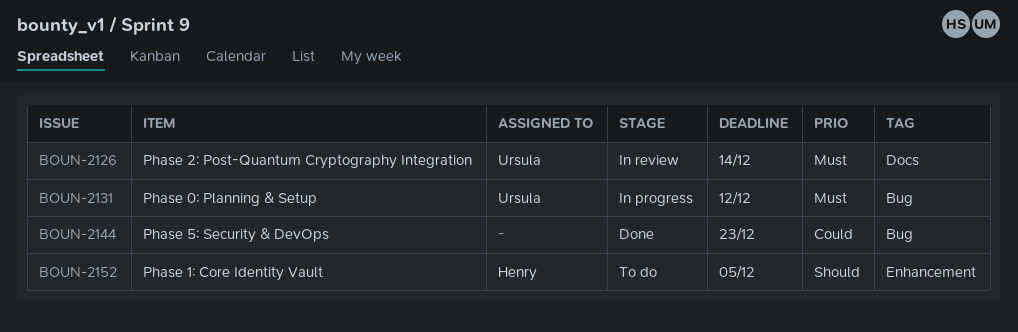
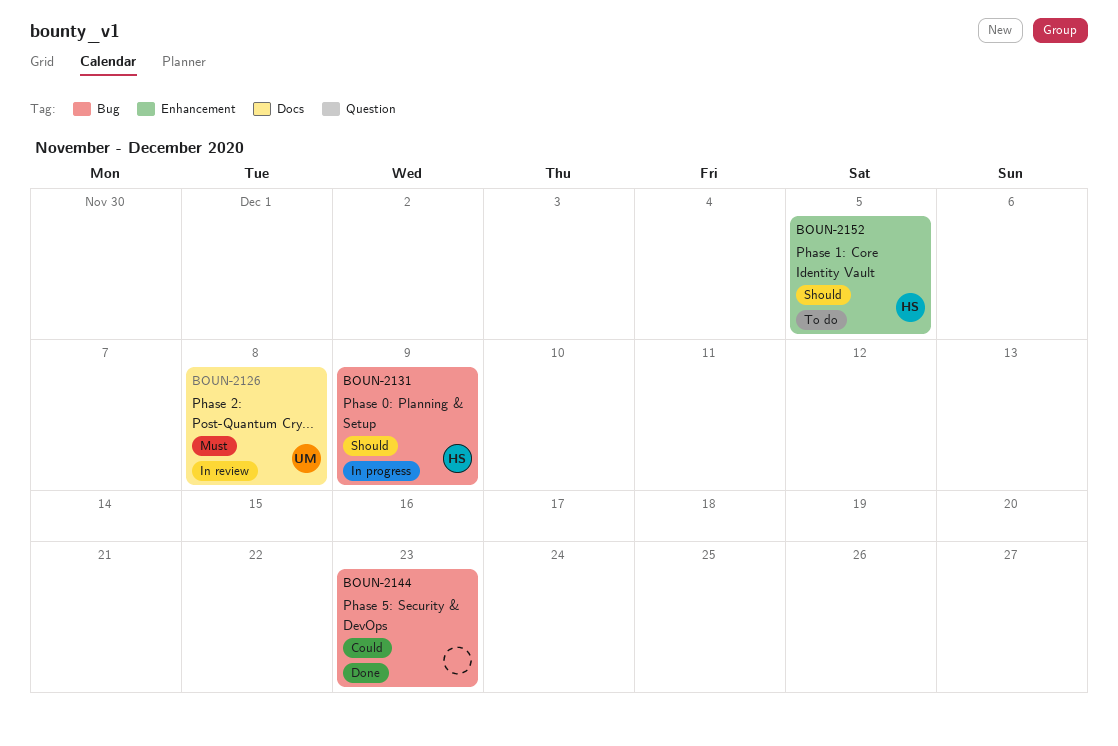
BOUN-2126, due: Dec 14 -> Dec 8
BOUN-2131, owner: Ursula -> Henry
BOUN-2131, priority: Must -> Should
BOUN-2131, due: Dec 12 -> Dec 9

